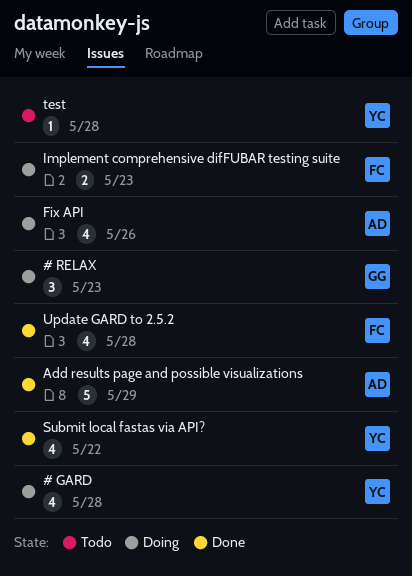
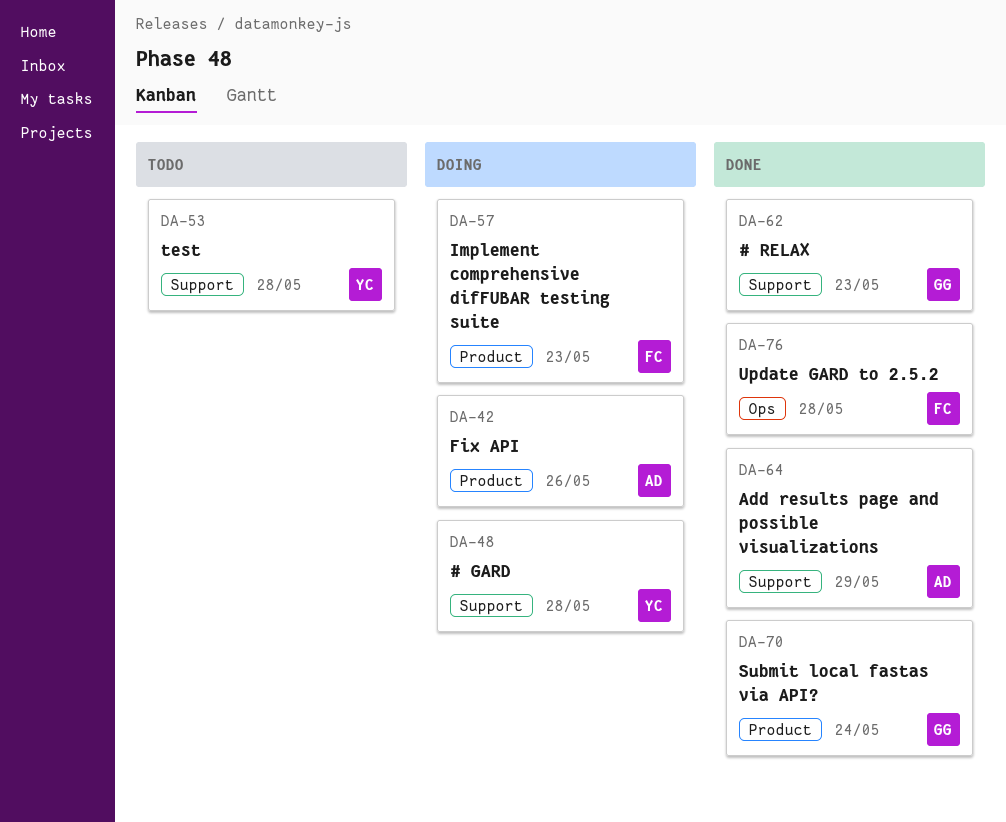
# RELAX, status: Doing -> Done
Submit local fastas via API?, owner: YC -> GG
Submit local fastas via API?, due: May 22 -> May 24

